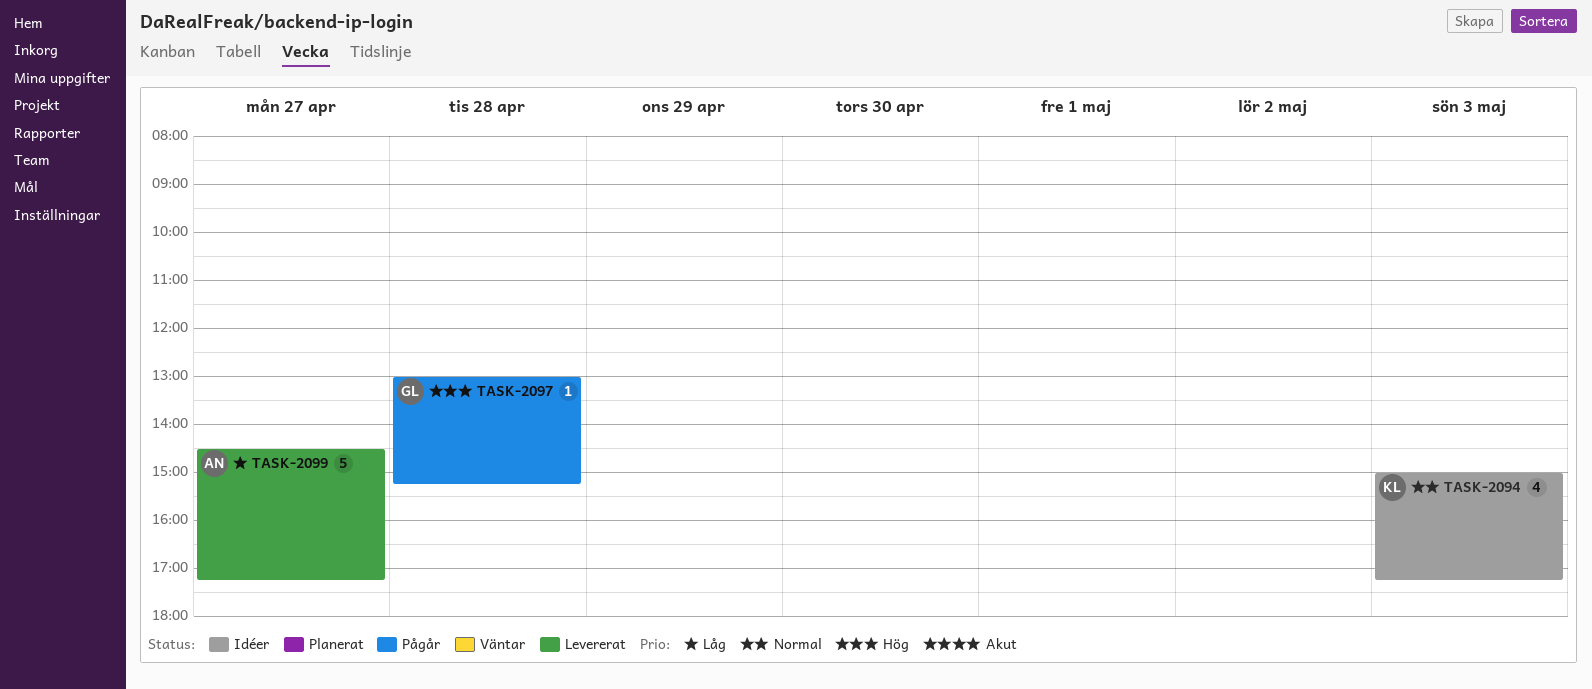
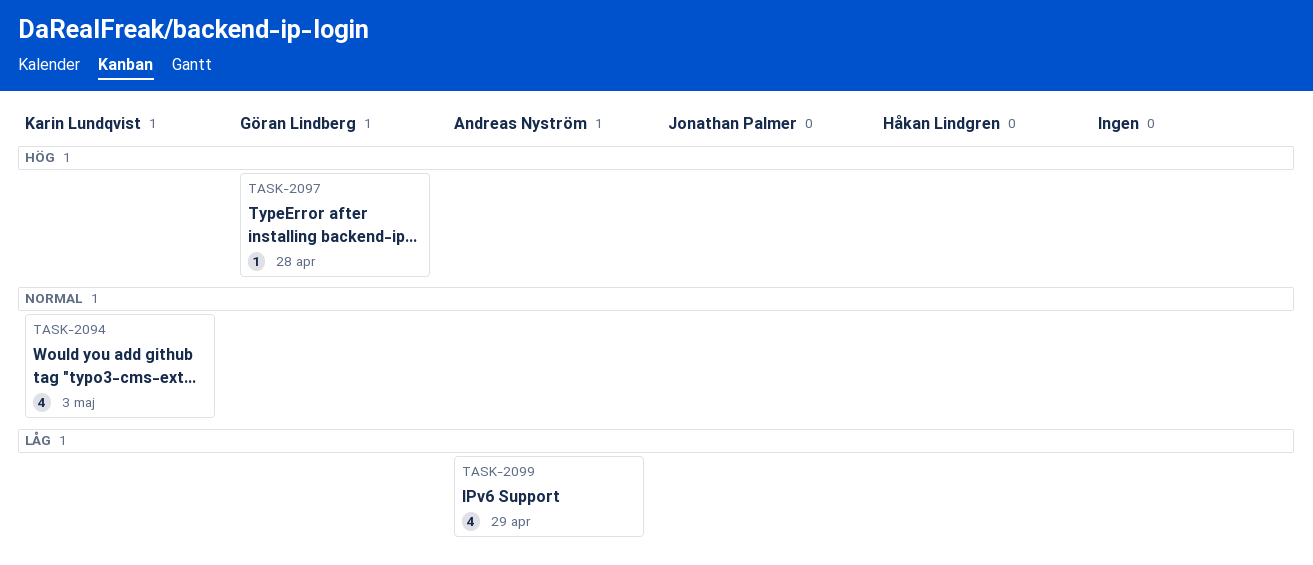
TASK-2099, estimate: 5 -> 4
TASK-2099, day: Apr 27 -> Apr 29

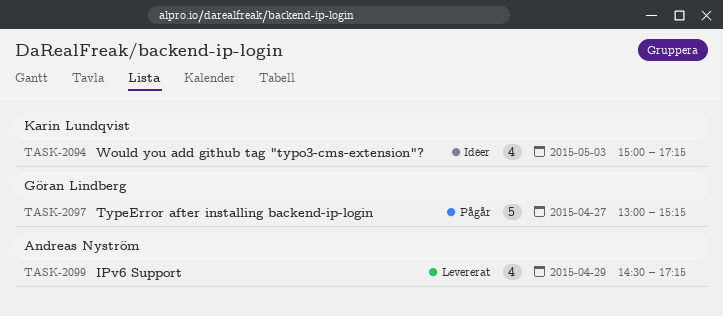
TASK-2097, estimate: 1 -> 5
TASK-2097, day: Apr 28 -> Apr 27

